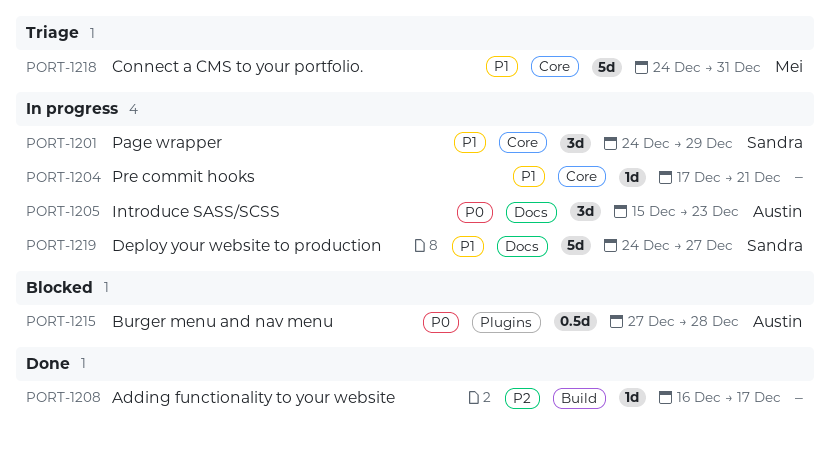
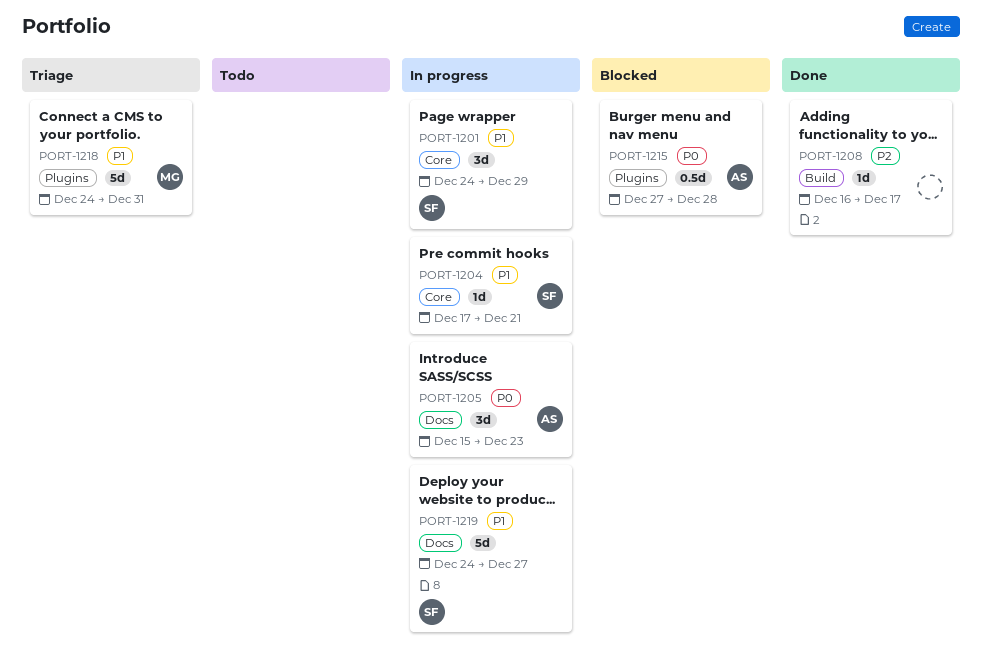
PORT-1204, owner: none -> Sandra
PORT-1218, label: Core -> Plugins

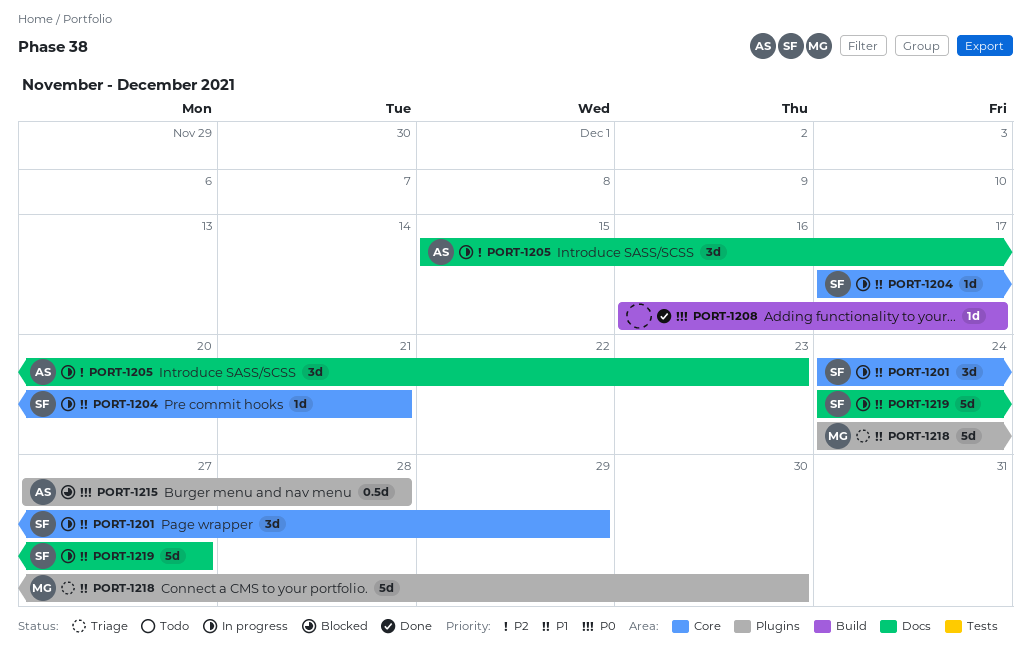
PORT-1205, priority: P0 -> P2
PORT-1208, priority: P2 -> P0
PORT-1218, due: Dec 31 -> Dec 30

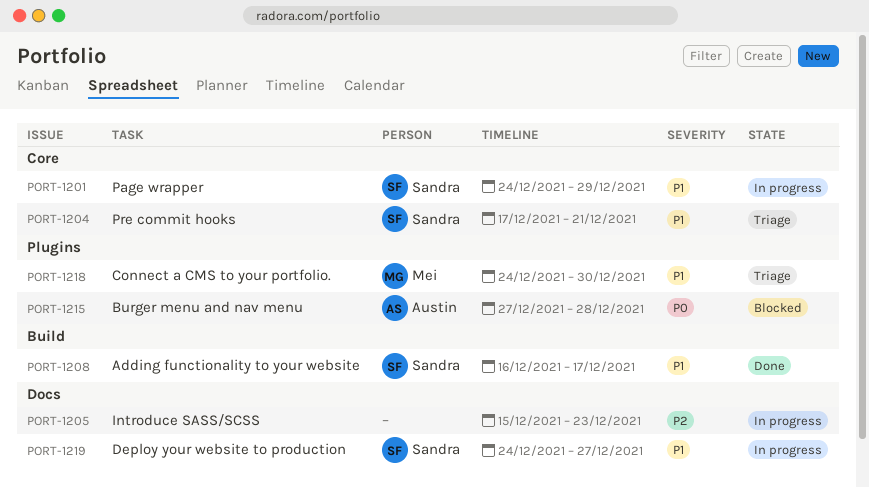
PORT-1204, status: In progress -> Triage
PORT-1205, owner: Austin -> none
PORT-1208, owner: none -> Sandra
PORT-1208, priority: P0 -> P1

